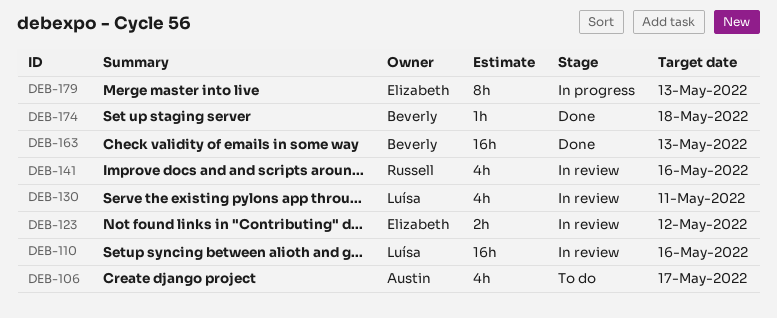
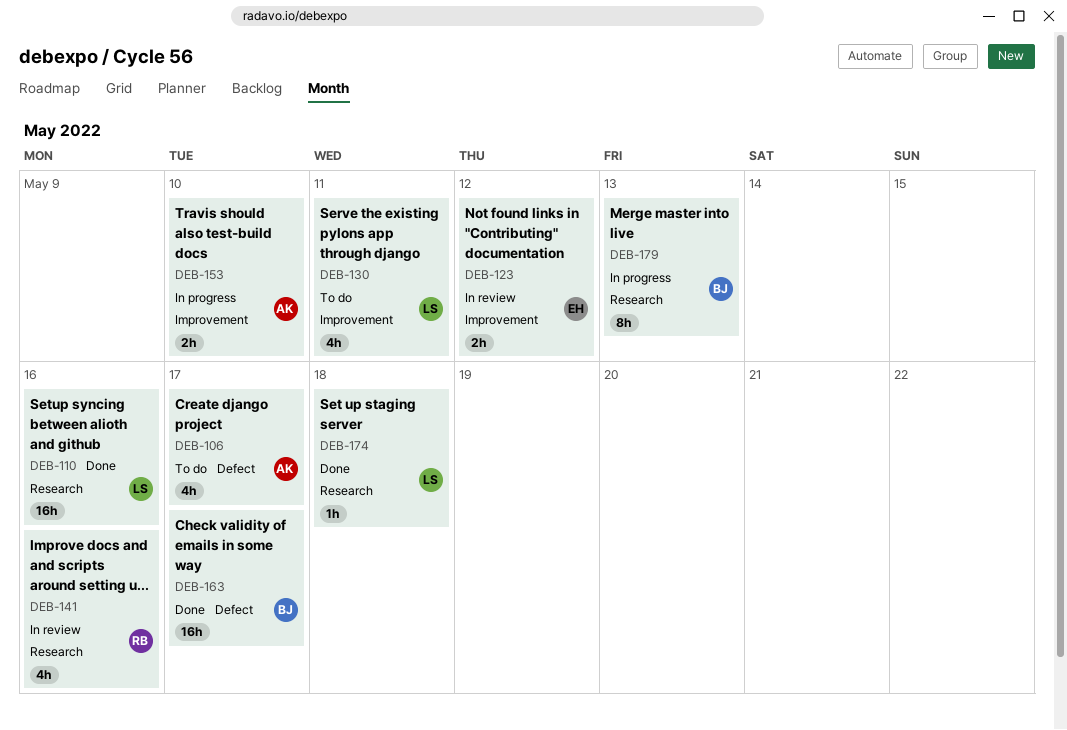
DEB-110, status: In review -> Done
DEB-130, status: In review -> To do
DEB-153: none -> present
DEB-163, due: May 13 -> May 17
DEB-174, owner: Beverly -> Luísa
DEB-179, owner: Elizabeth -> Beverly

